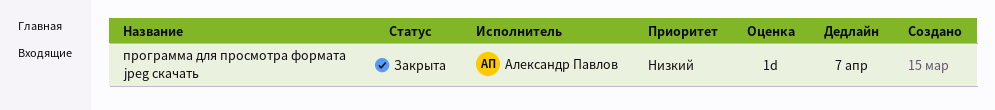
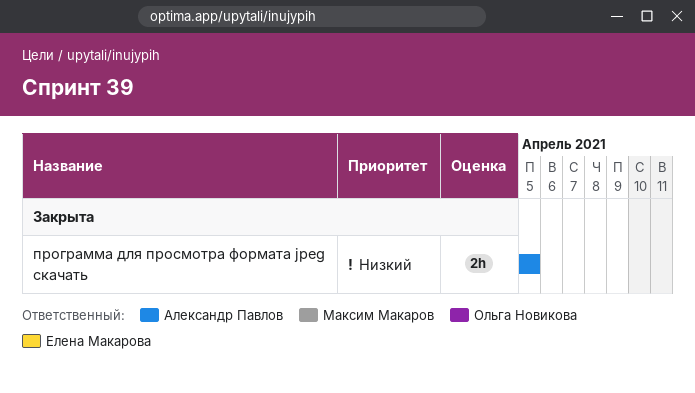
программа для просмотра формата jpeg скачать, estimate: 1d -> 2h
программа для просмотра формата jpeg скачать, due: Apr 7 -> Apr 5

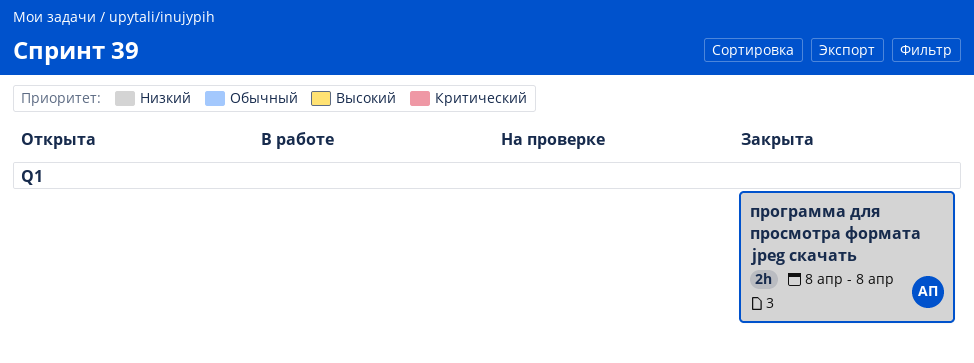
программа для просмотра формата jpeg скачать, start: Apr 5 -> Apr 8
программа для просмотра формата jpeg скачать, due: Apr 5 -> Apr 8

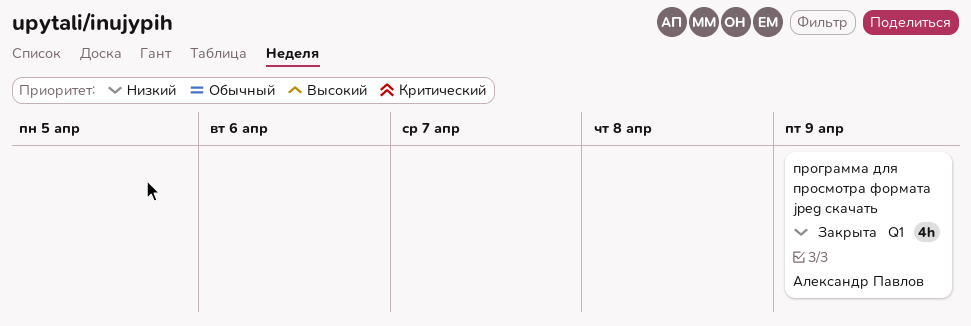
программа для просмотра формата jpeg скачать, estimate: 2h -> 4h
программа для просмотра формата jpeg скачать, due: Apr 8 -> Apr 9

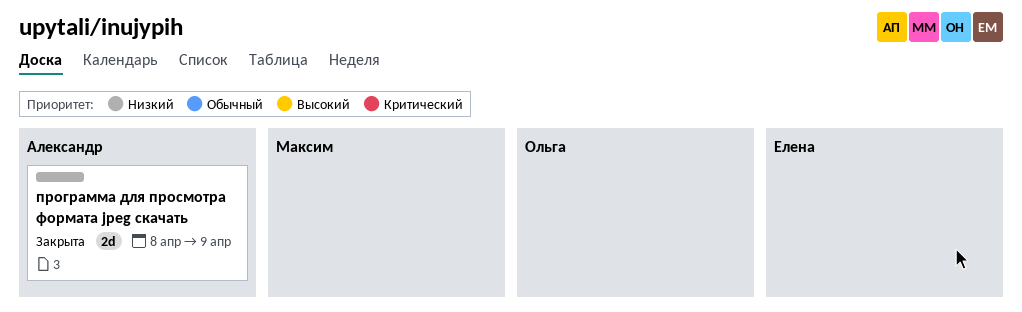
программа для просмотра формата jpeg скачать, estimate: 4h -> 2d

